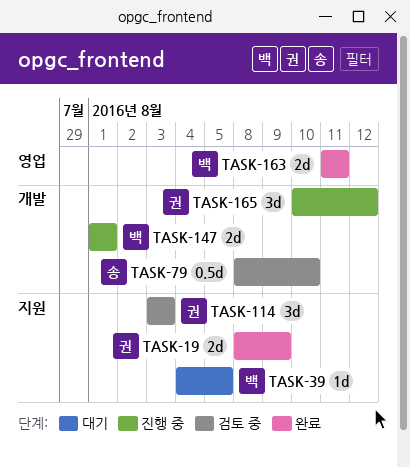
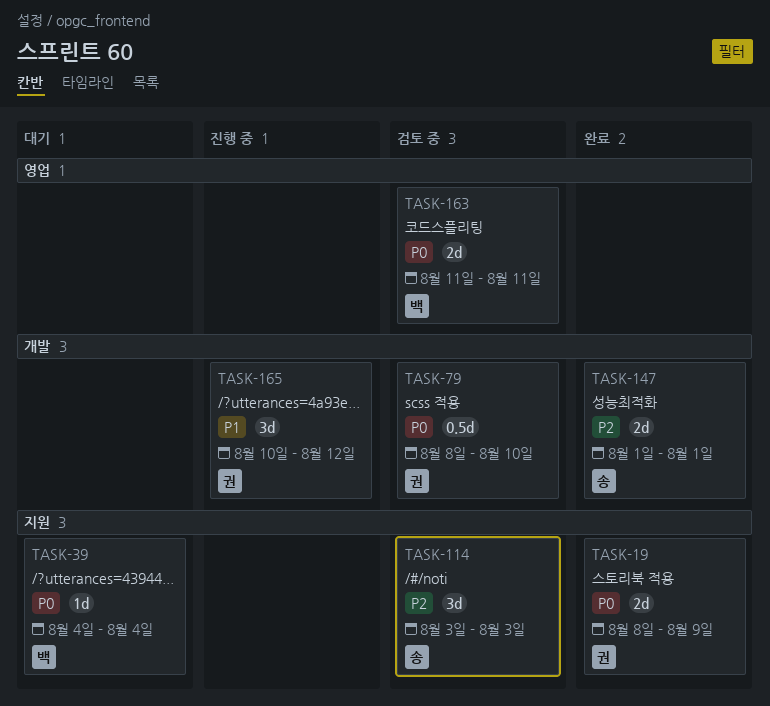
TASK-39, due: Aug 5 -> Aug 4
TASK-79, owner: 송 -> 권
TASK-114, owner: 권 -> 송
TASK-147, status: 진행 중 -> 완료
TASK-147, owner: 백 -> 송
TASK-163, status: 완료 -> 검토 중

